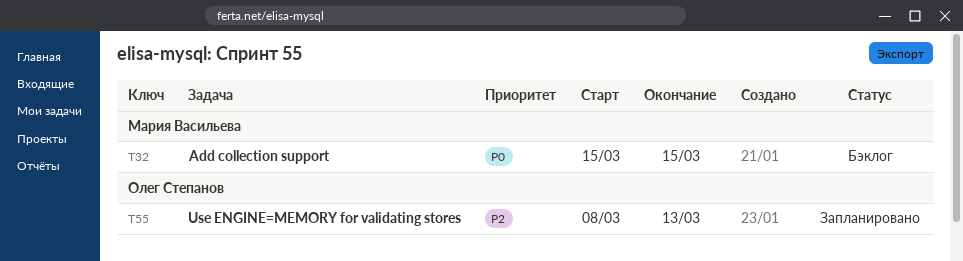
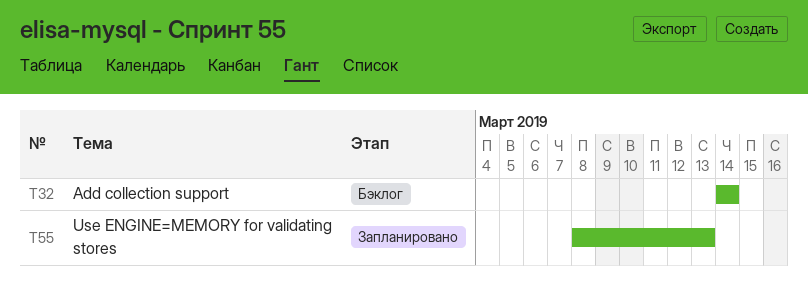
T32, start: Mar 15 -> Mar 14
T32, due: Mar 15 -> Mar 14

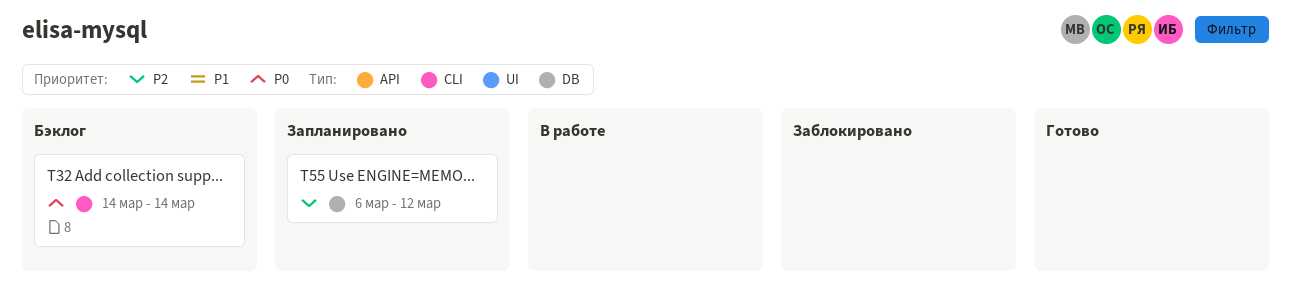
T55, start: Mar 8 -> Mar 6
T55, due: Mar 13 -> Mar 12

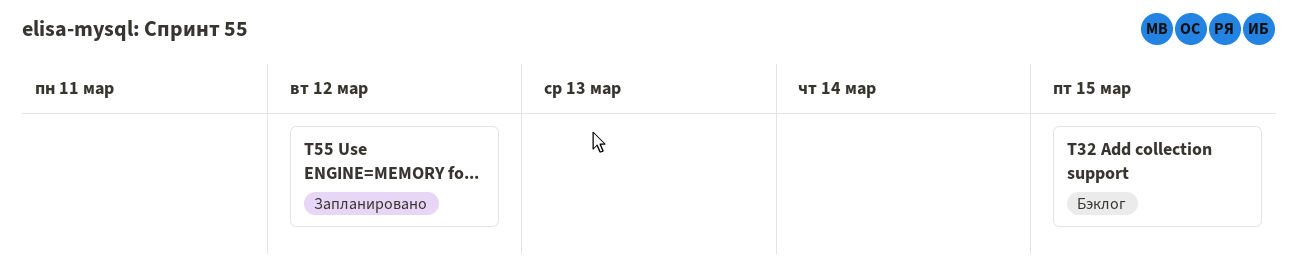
T32, due: Mar 14 -> Mar 15

